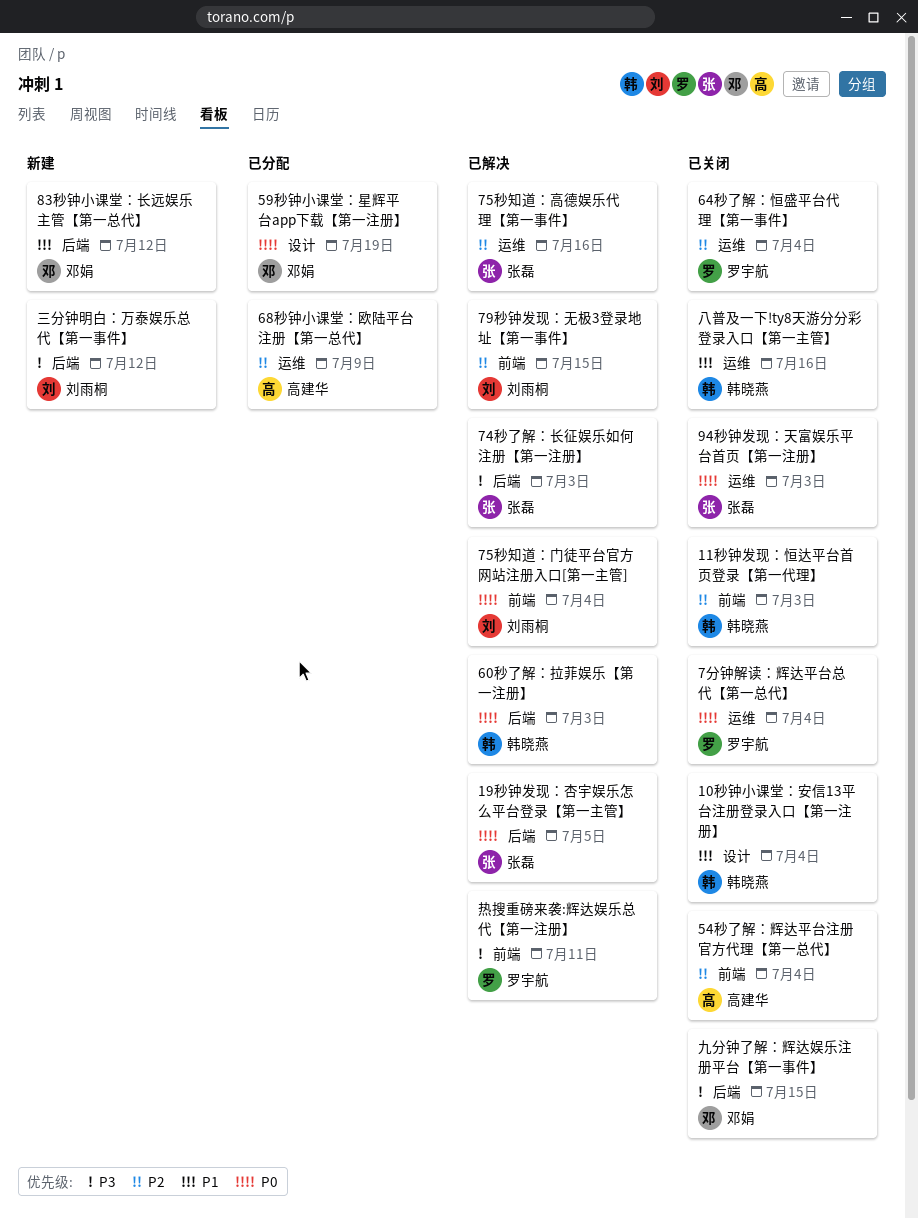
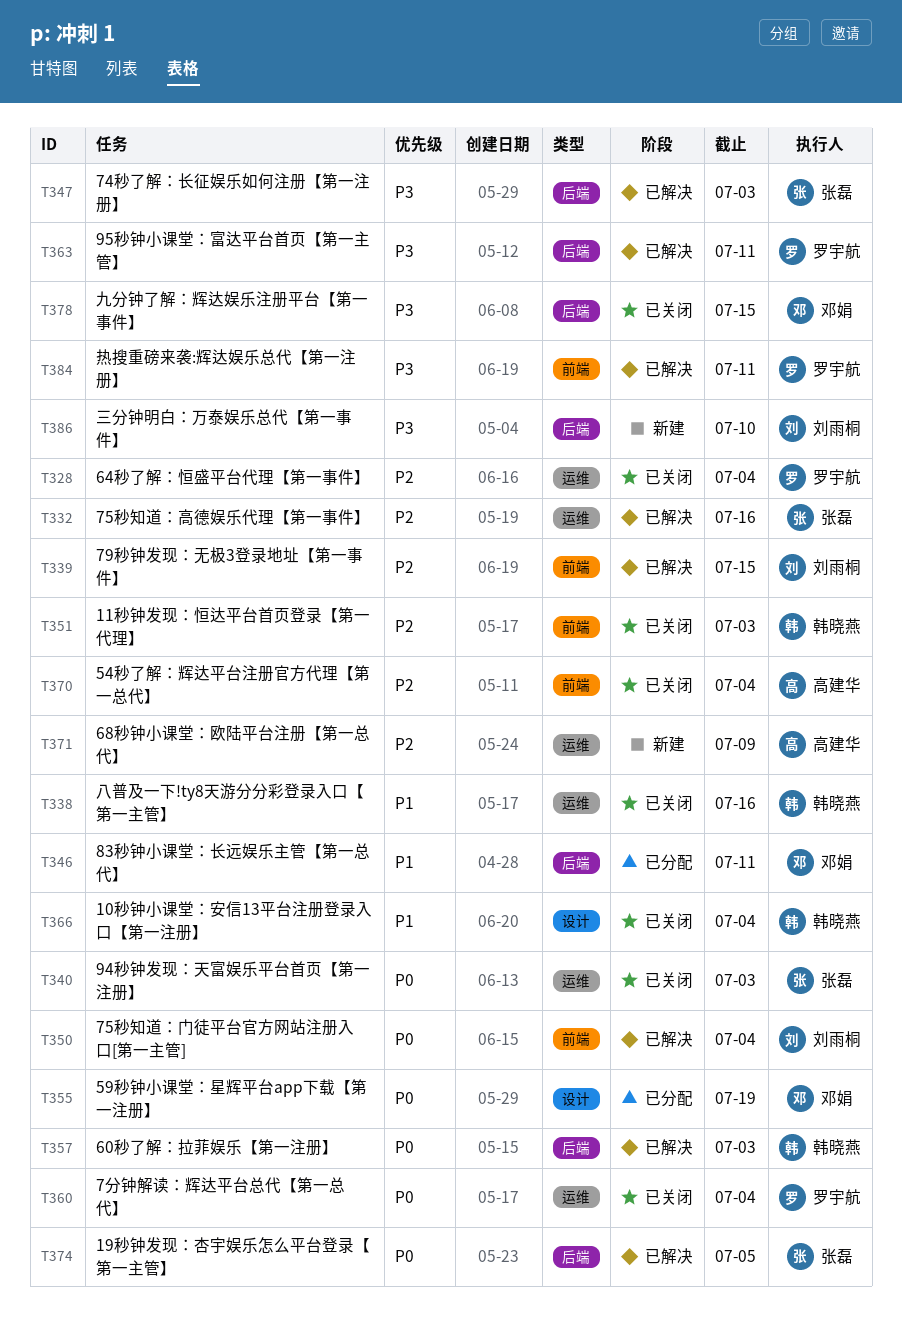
68秒钟小课堂：欧陆平台注册【第一总代】, status: 已分配 -> 新建
83秒钟小课堂：长远娱乐主管【第一总代】, status: 新建 -> 已分配
83秒钟小课堂：长远娱乐主管【第一总代】, due: Jul 12 -> Jul 11
95秒钟小课堂：富达平台首页【第一主管】: none -> present
三分钟明白：万泰娱乐总代【第一事件】, due: Jul 12 -> Jul 10

